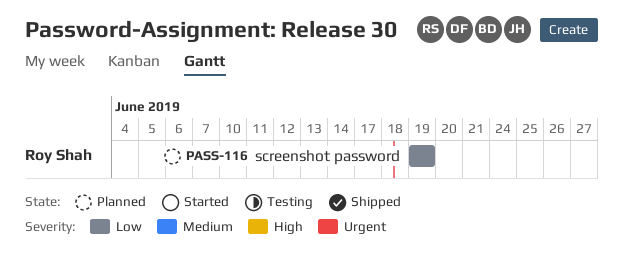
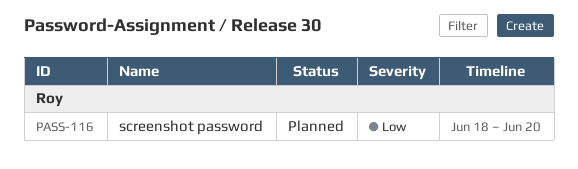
PASS-116, start: Jun 19 -> Jun 18
PASS-116, due: Jun 19 -> Jun 20

